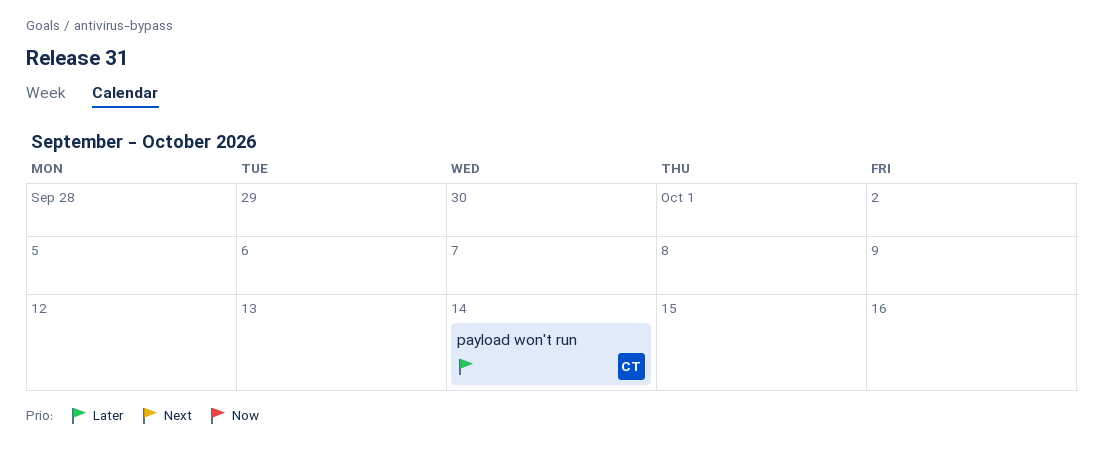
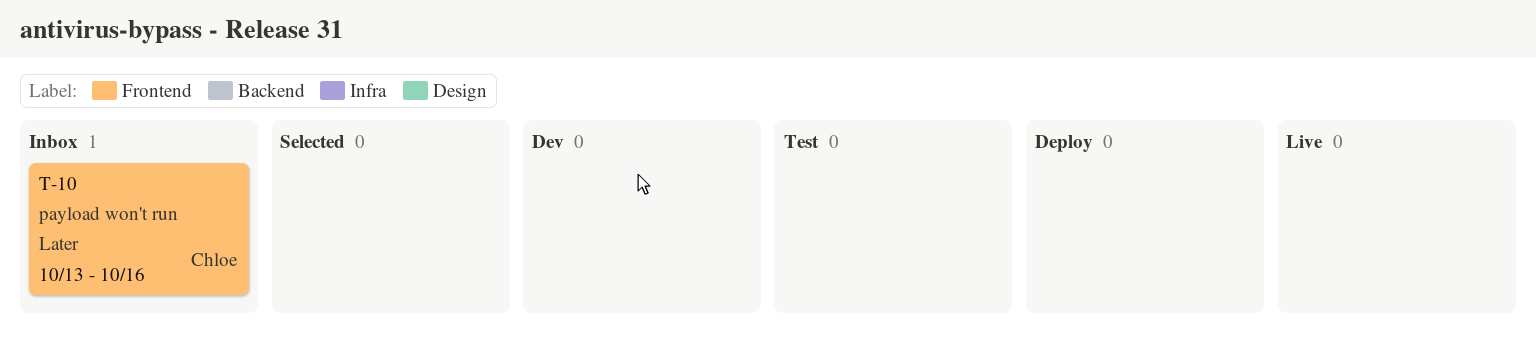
payload won't run, due: Oct 14 -> Oct 16

